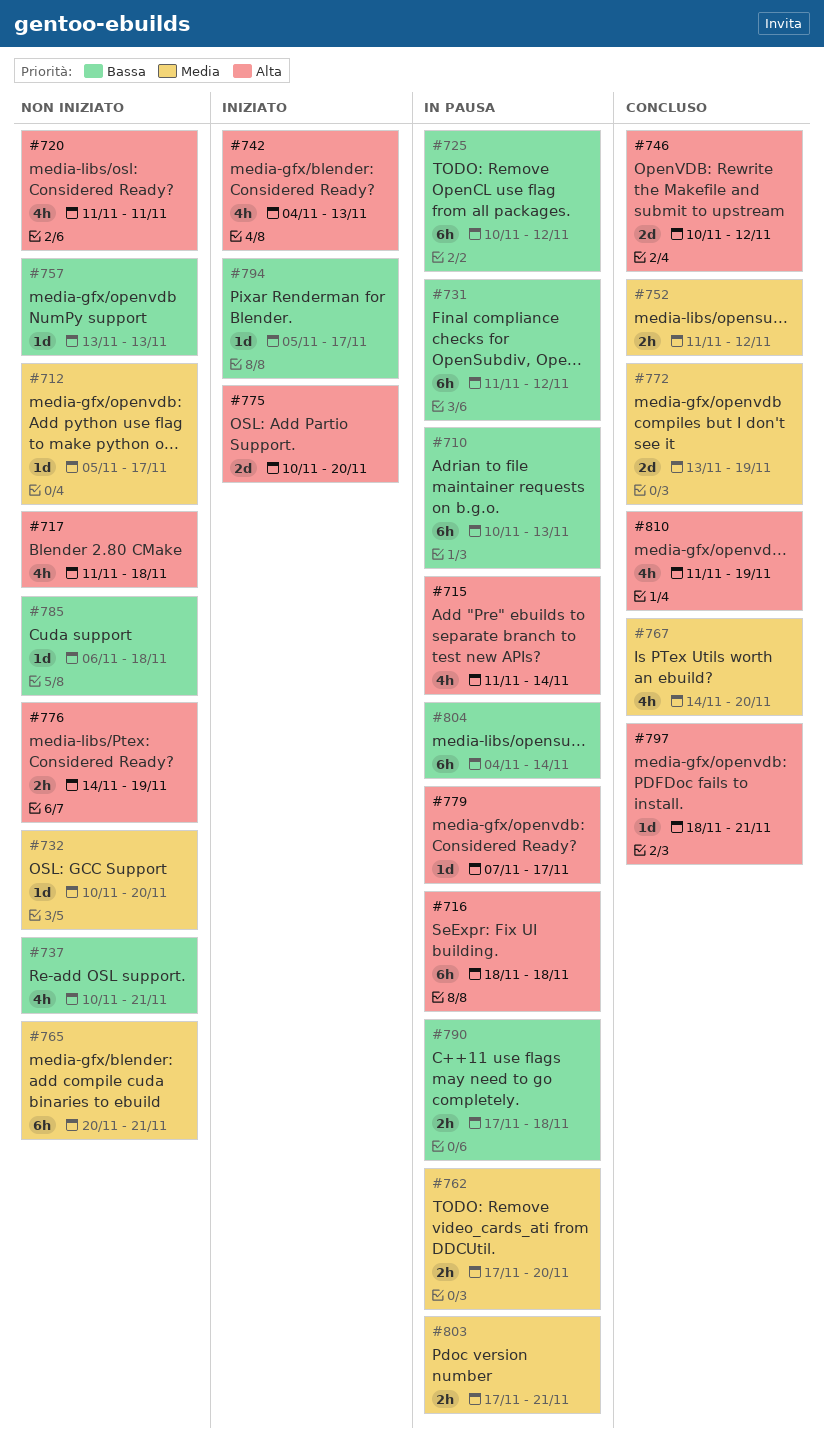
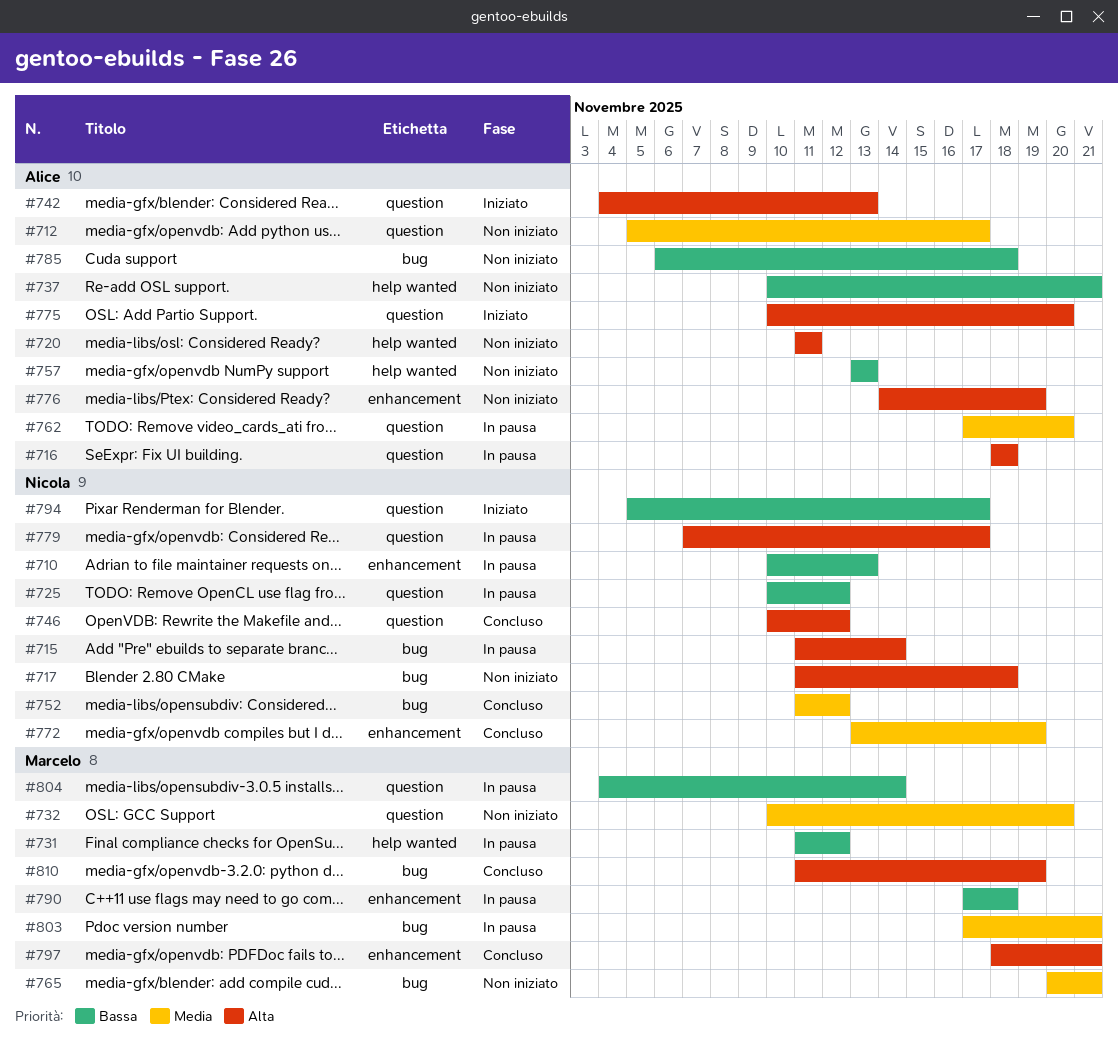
#767: present -> none

